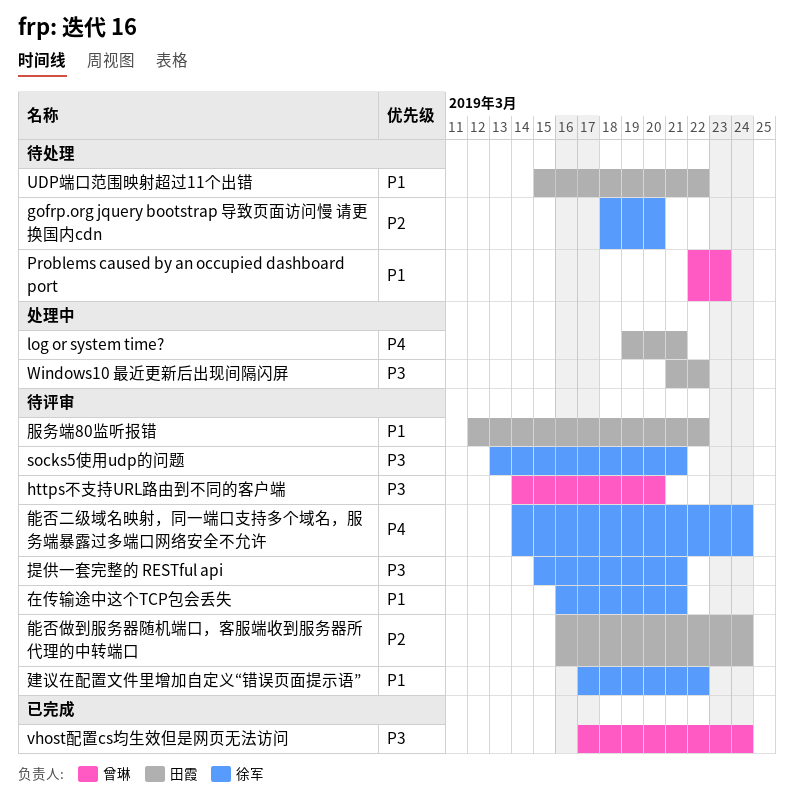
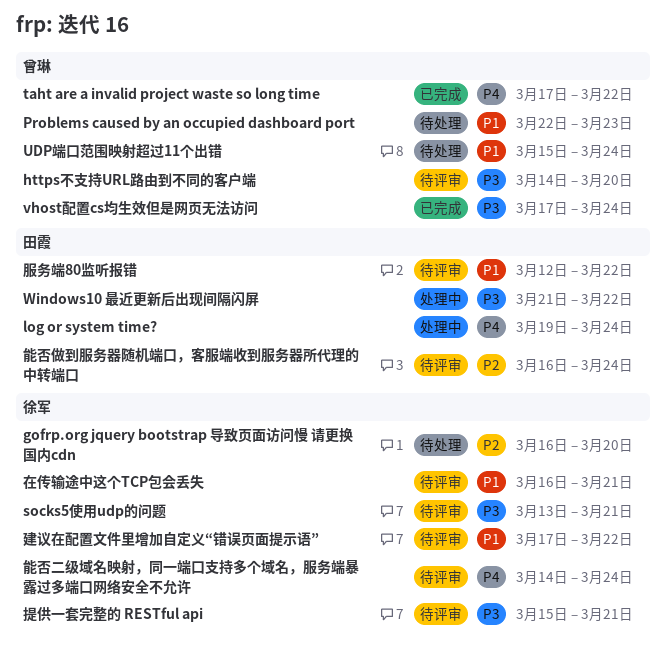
gofrp.org jquery bootstrap 导致页面访问慢 请更换国内cdn, start: Mar 18 -> Mar 16
log or system time?, due: Mar 21 -> Mar 24
taht are a invalid project waste so long time: none -> present
UDP端口范围映射超过11个出错, owner: 田霞 -> 曾琳
UDP端口范围映射超过11个出错, due: Mar 22 -> Mar 24

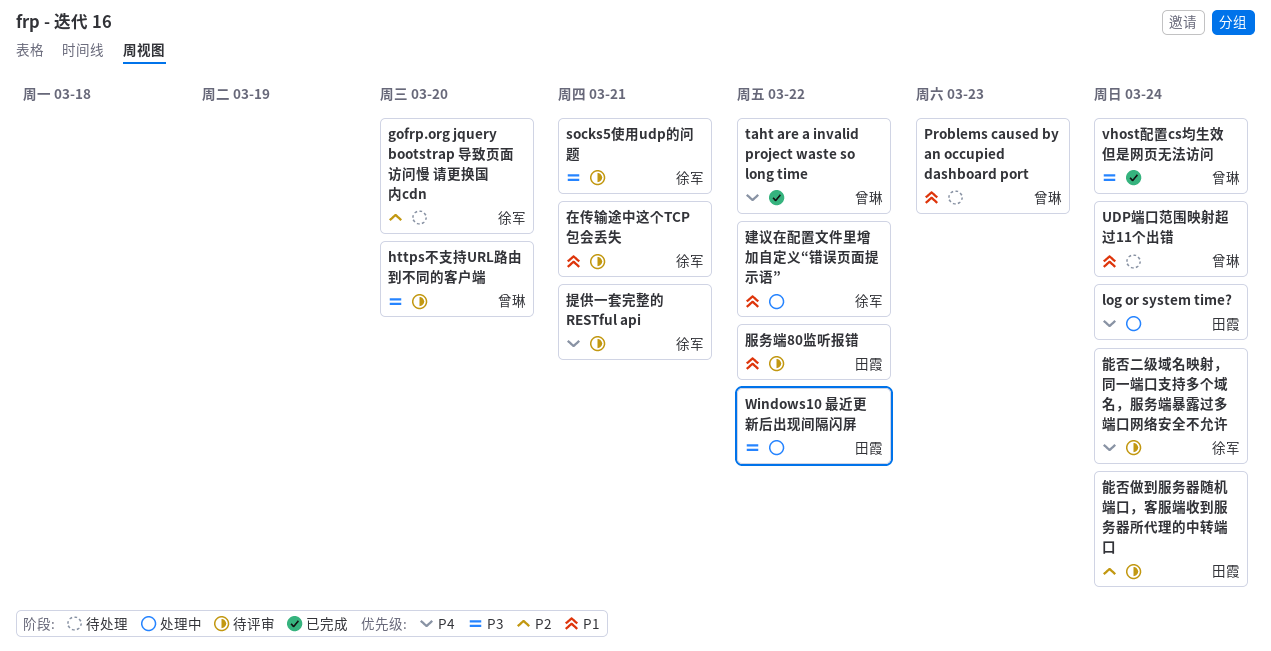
建议在配置文件里增加自定义“错误页面提示语”, status: 待评审 -> 处理中
提供一套完整的 RESTful api, priority: P3 -> P4

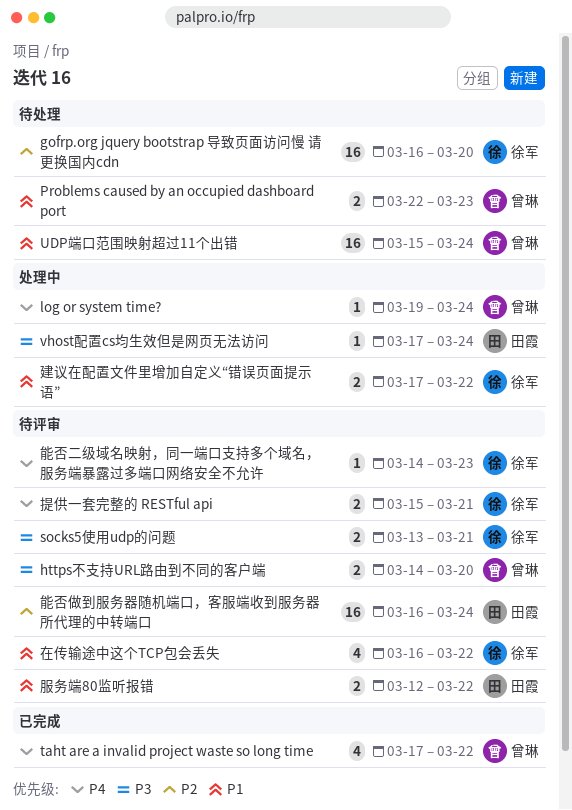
log or system time?, owner: 田霞 -> 曾琳
vhost配置cs均生效但是网页无法访问, status: 已完成 -> 处理中
vhost配置cs均生效但是网页无法访问, owner: 曾琳 -> 田霞
Windows10 最近更新后出现间隔闪屏: present -> none
在传输途中这个TCP包会丢失, due: Mar 21 -> Mar 22
能否二级域名映射，同一端口支持多个域名，服务端暴露过多端口网络安全不允许, due: Mar 24 -> Mar 23

